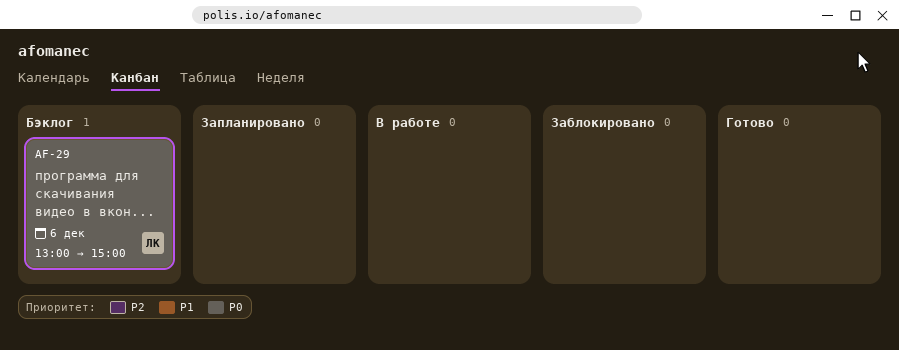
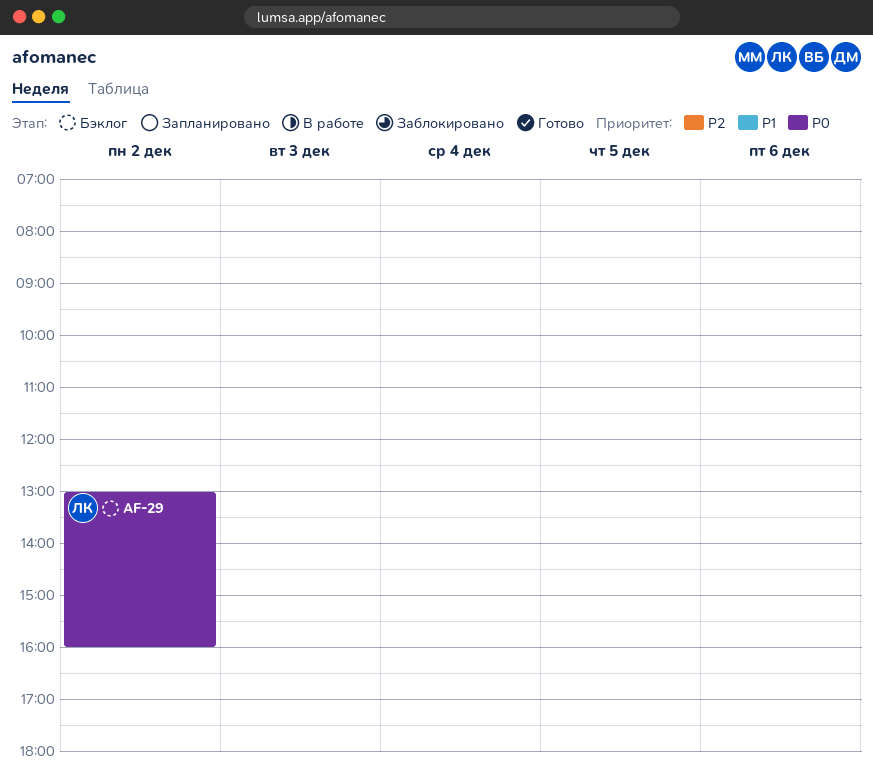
AF-29, day: Dec 6 -> Dec 2
AF-29, ends: 15:00 -> 16:00

